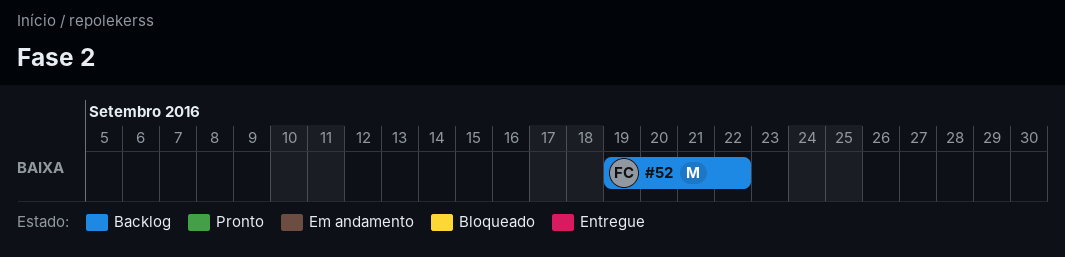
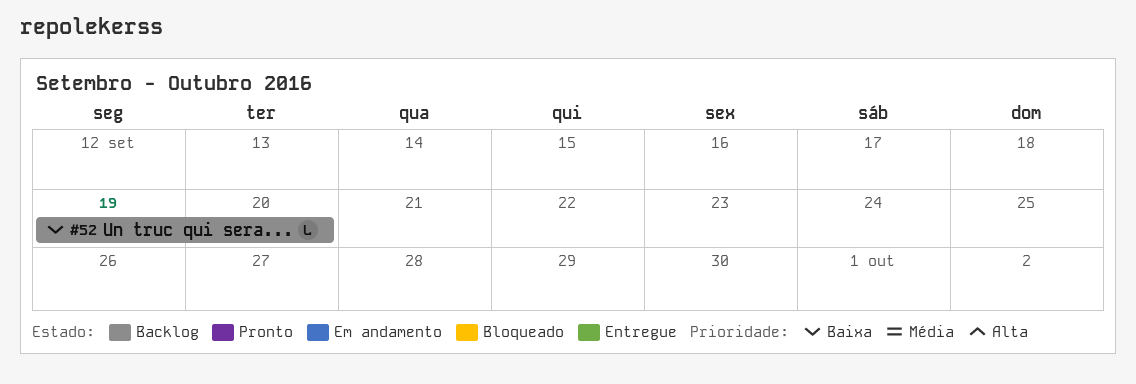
#52, estimate: M -> L
#52, due: Sep 22 -> Sep 20

